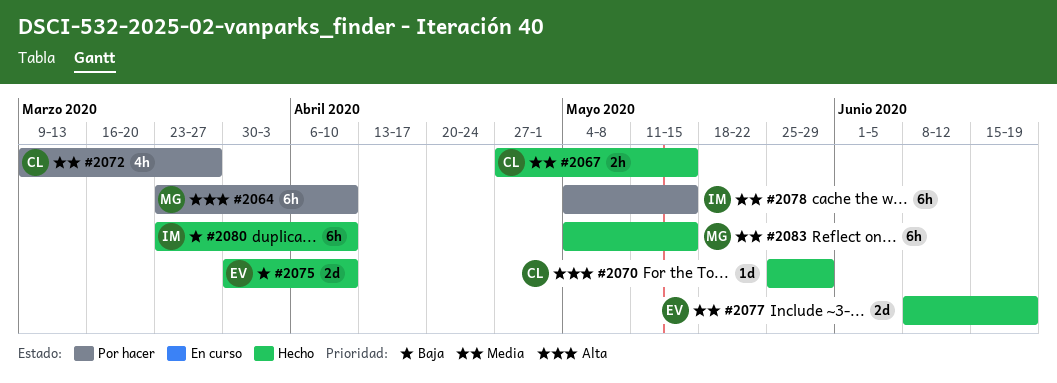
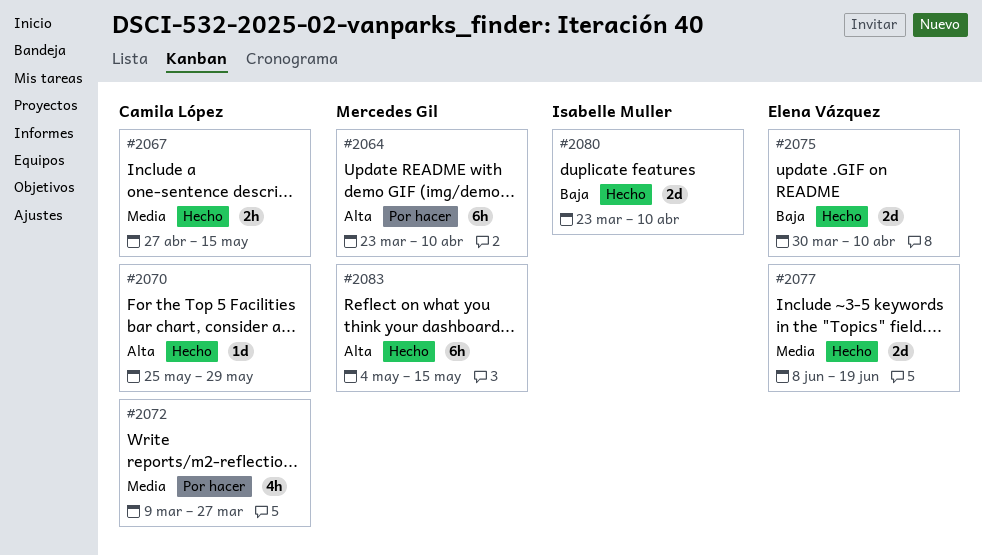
#2078: present -> none
#2080, estimate: 6h -> 2d
#2083, priority: Media -> Alta

